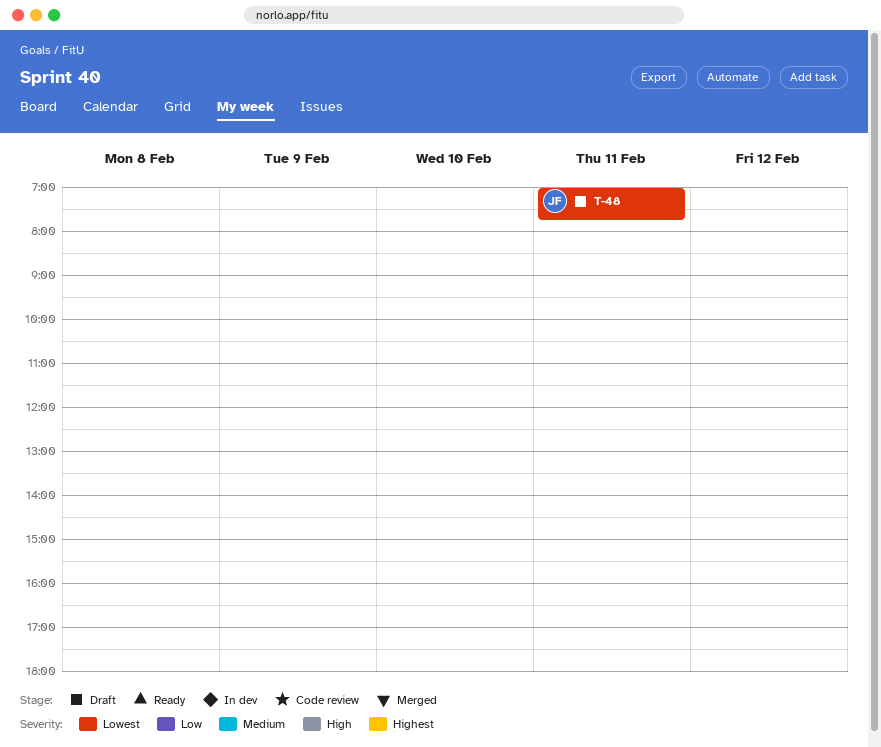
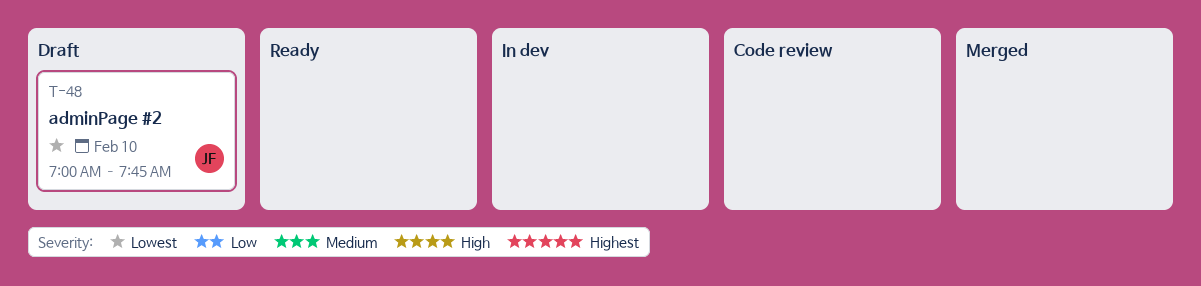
T-48, day: Feb 11 -> Feb 10

